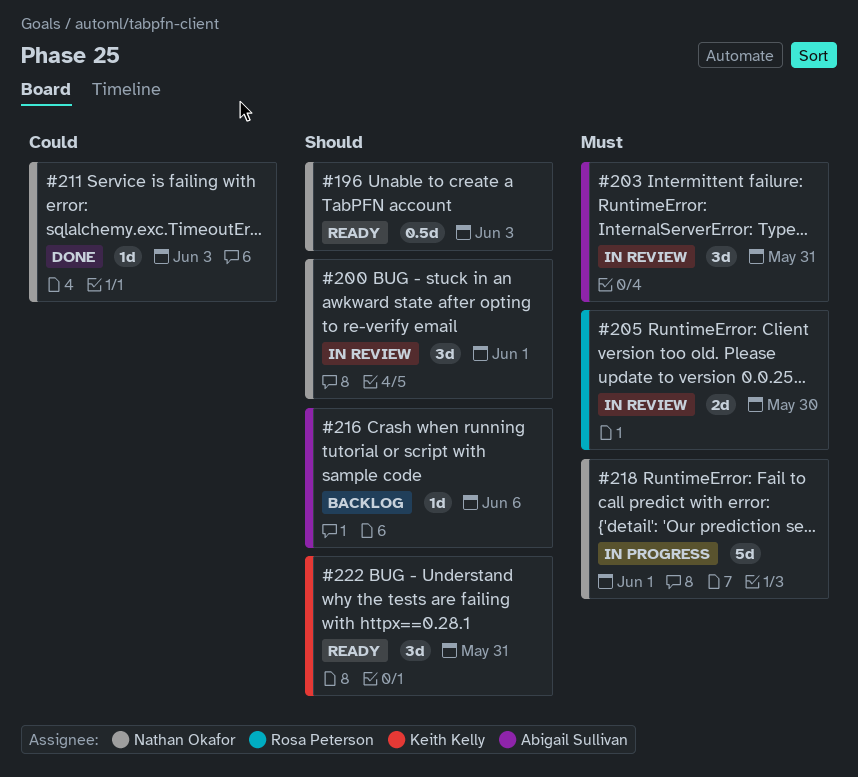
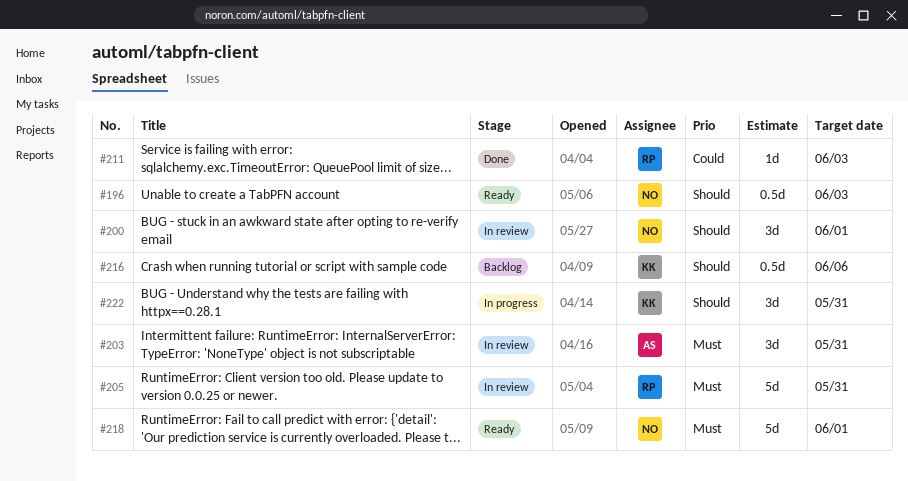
#205, estimate: 2d -> 5d
#205, due: May 30 -> May 31
#211, owner: Nathan Okafor -> Rosa Peterson
#216, owner: Abigail Sullivan -> Keith Kelly
#216, estimate: 1d -> 0.5d
#218, status: In progress -> Ready
#222, status: Ready -> In progress

